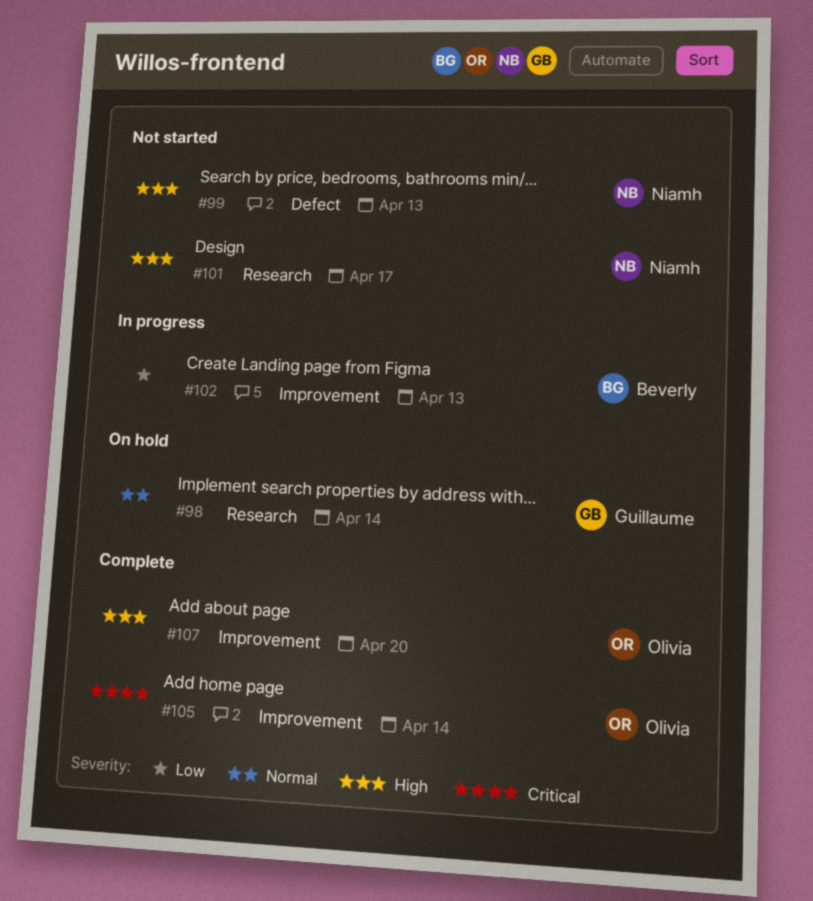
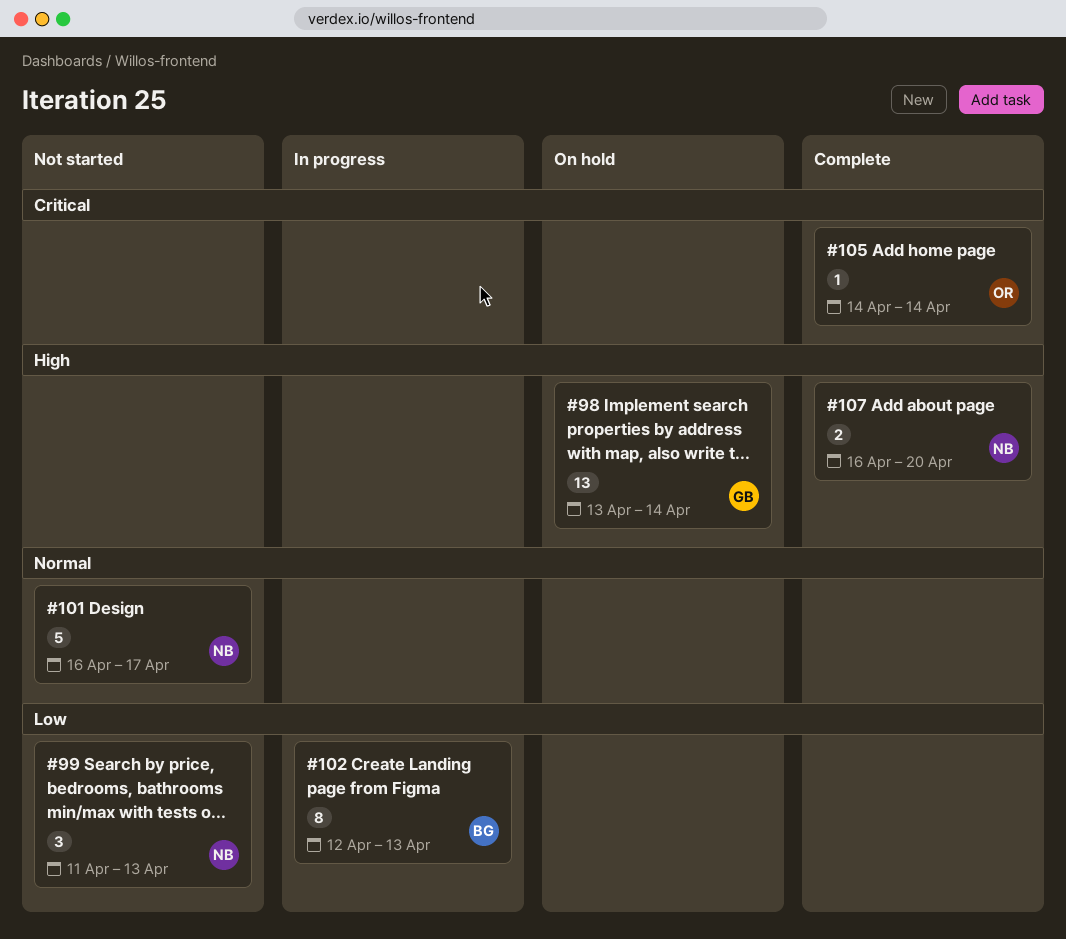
#98, priority: Normal -> High
#99, priority: High -> Low
#101, priority: High -> Normal
#107, owner: Olivia -> Niamh

